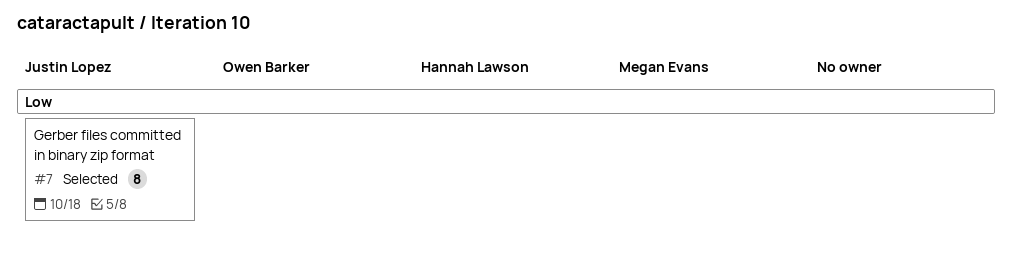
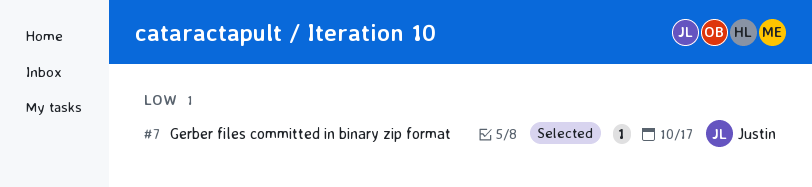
#7, estimate: 8 -> 1
#7, due: Oct 18 -> Oct 17

